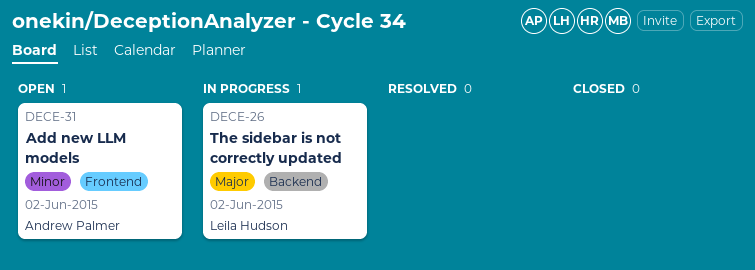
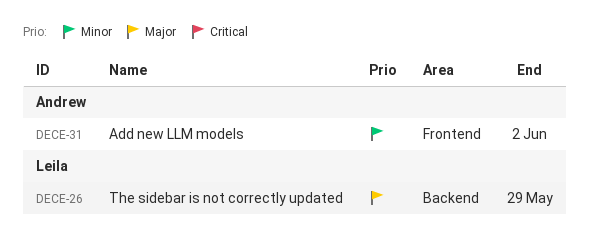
DECE-26, due: Jun 2 -> May 29

